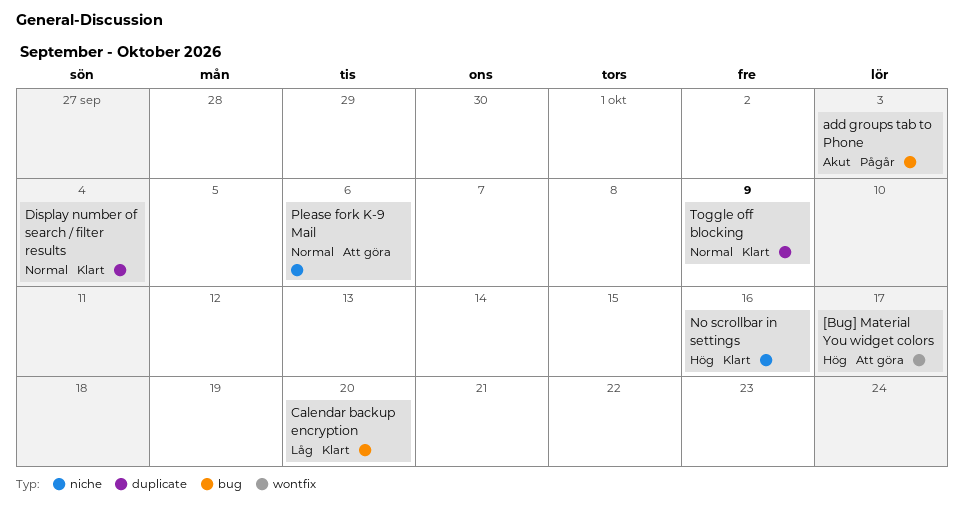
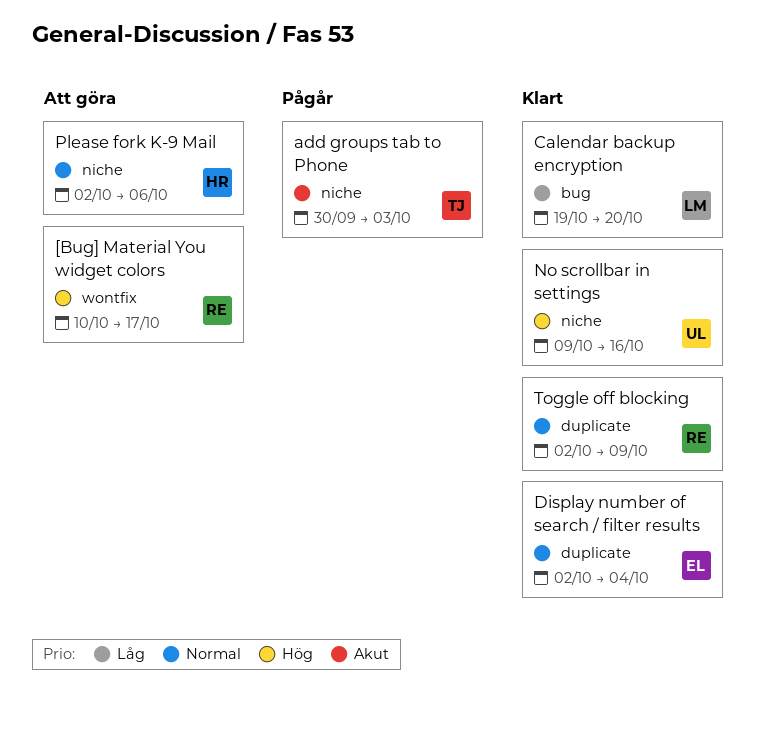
add groups tab to Phone, label: bug -> niche

